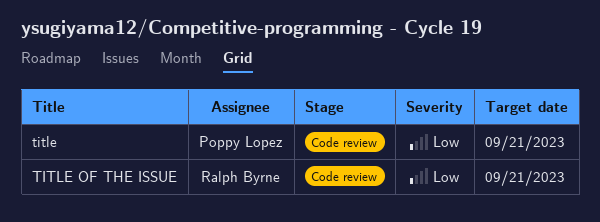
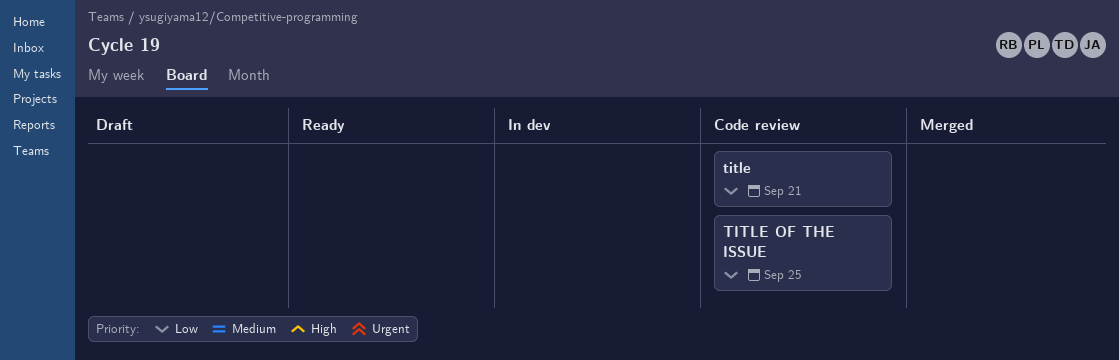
TITLE OF THE ISSUE, due: Sep 21 -> Sep 25

